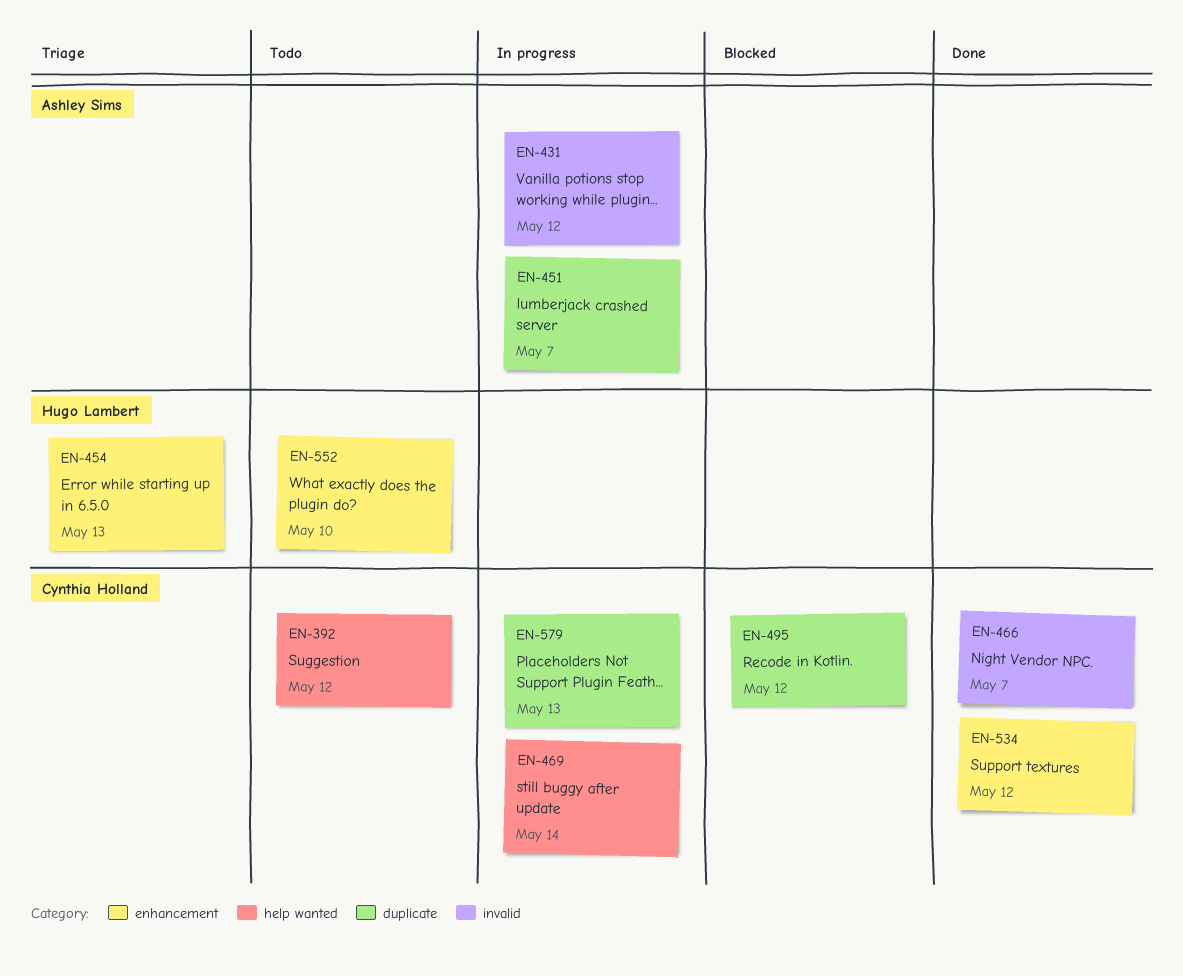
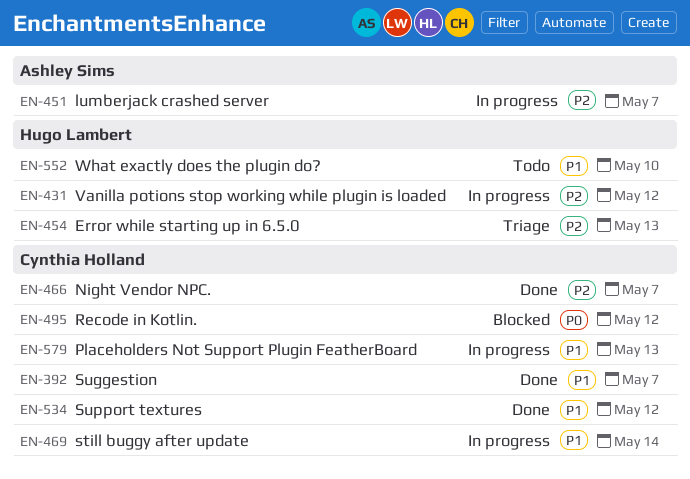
EN-392, status: Todo -> Done
EN-392, due: May 12 -> May 7
EN-431, owner: Ashley Sims -> Hugo Lambert

